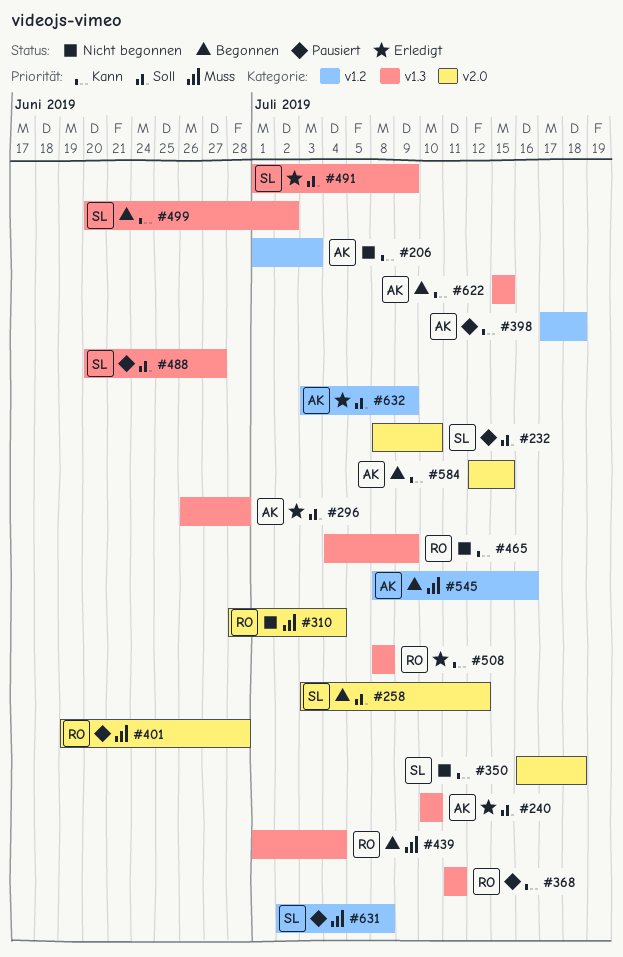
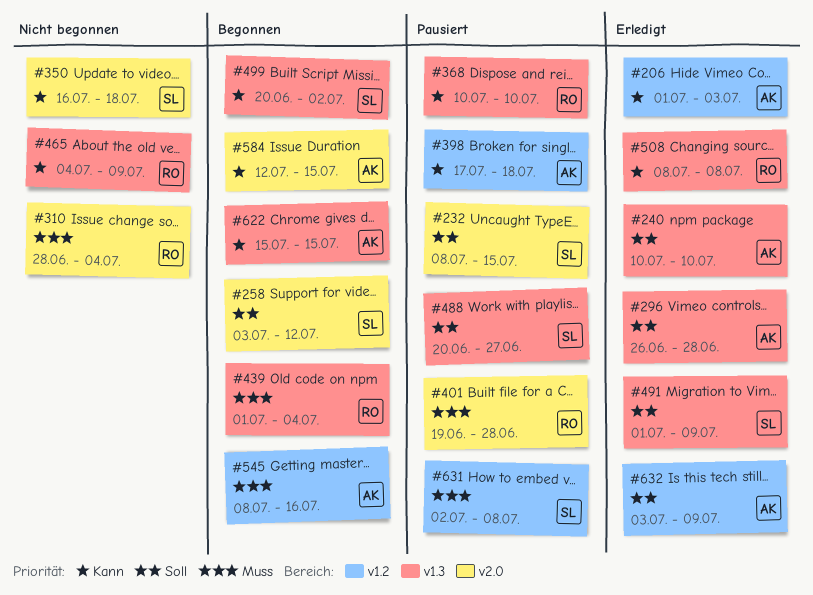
#206, status: Nicht begonnen -> Erledigt
#232, due: Jul 10 -> Jul 15
#368, start: Jul 11 -> Jul 10
#368, due: Jul 11 -> Jul 10

